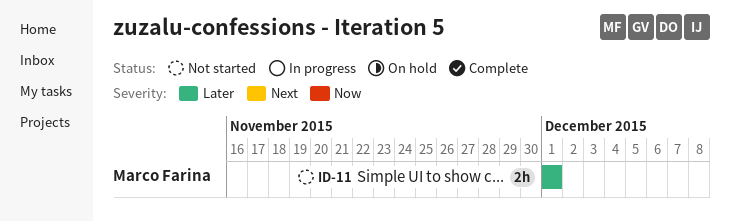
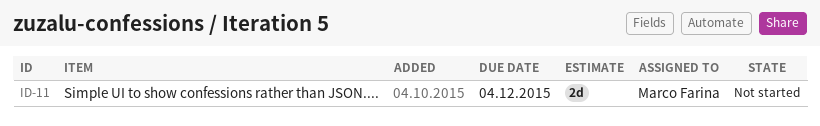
ID-11, estimate: 2h -> 2d
ID-11, due: Dec 1 -> Dec 4

